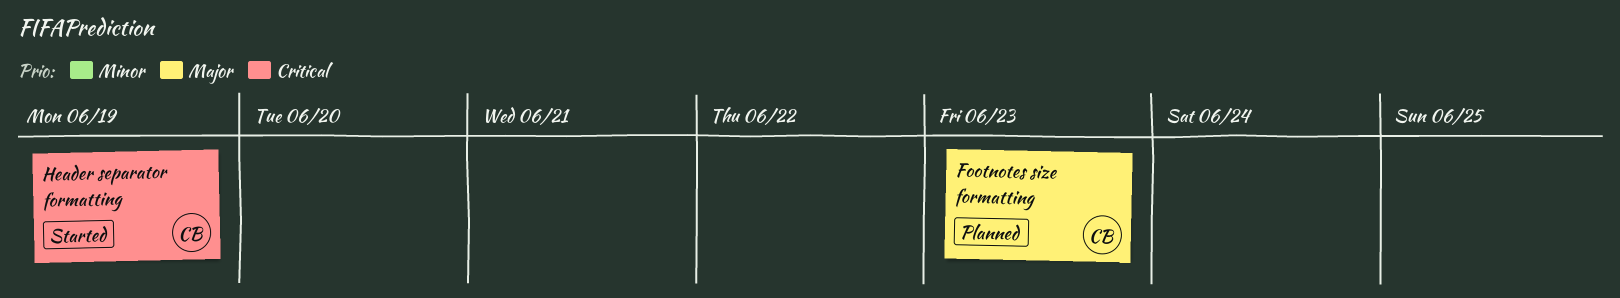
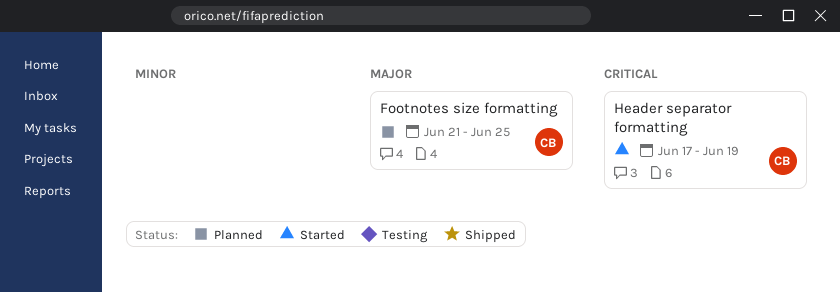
Footnotes size formatting, due: Jun 23 -> Jun 25

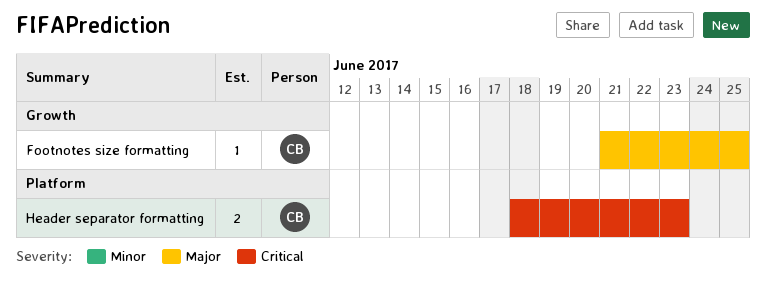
Header separator formatting, start: Jun 17 -> Jun 18
Header separator formatting, due: Jun 19 -> Jun 23

